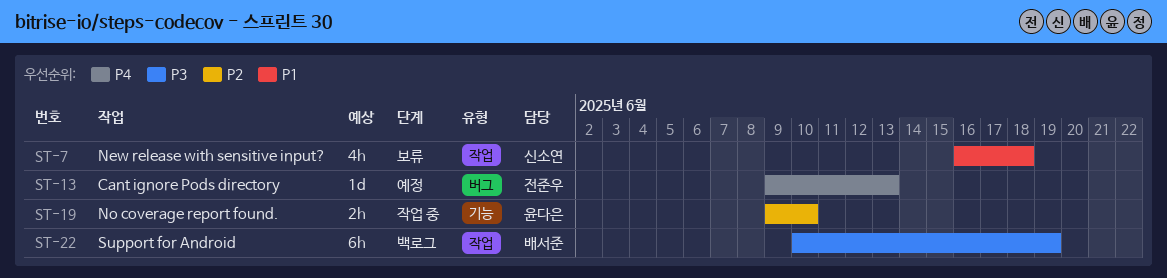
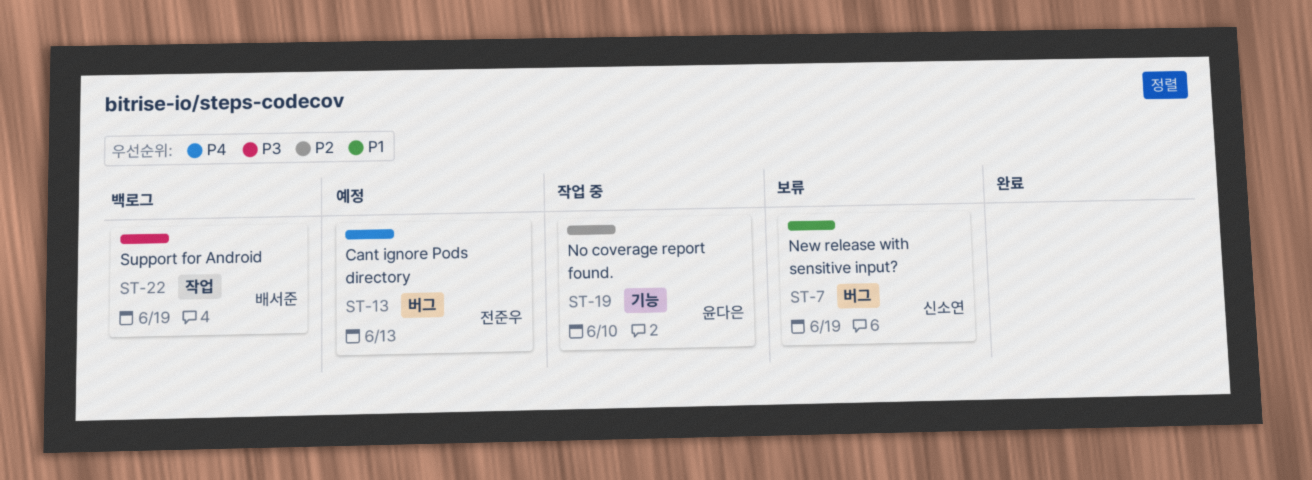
ST-7, label: 작업 -> 버그
ST-7, due: Jun 18 -> Jun 19

